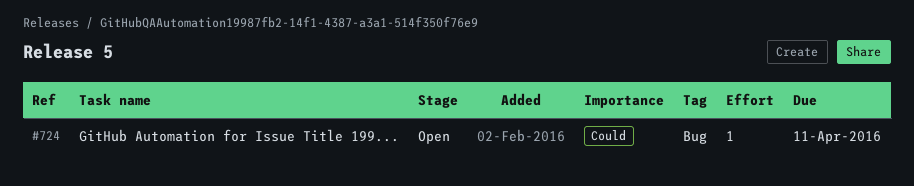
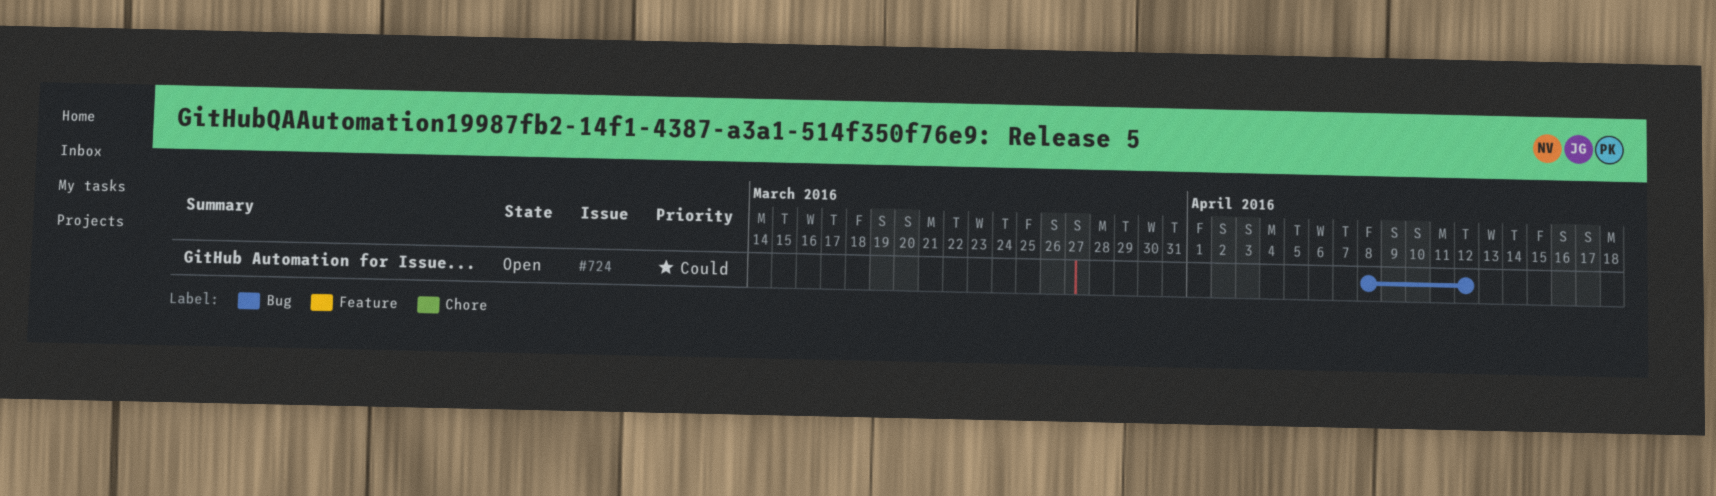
#724, due: Apr 11 -> Apr 12

